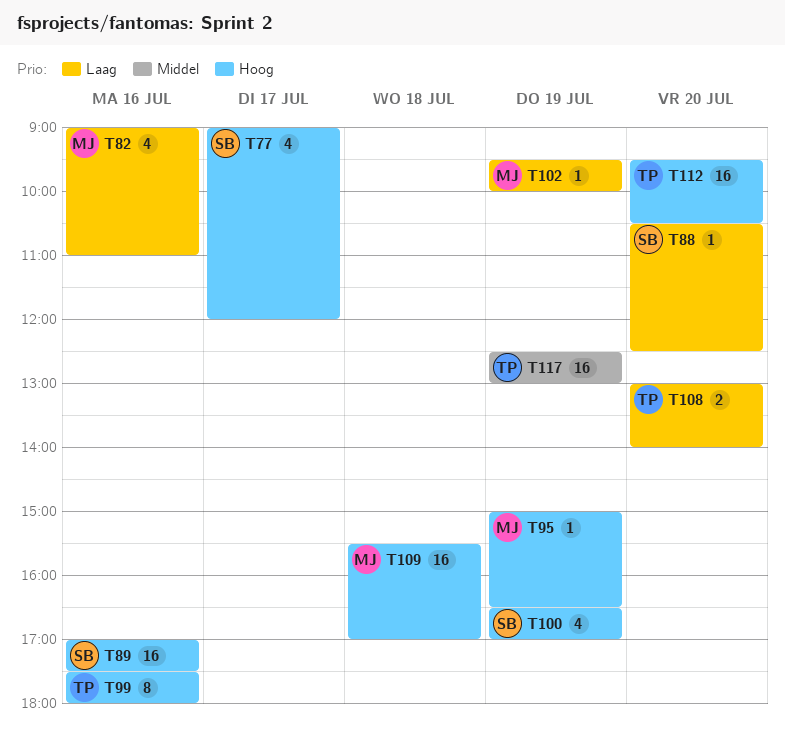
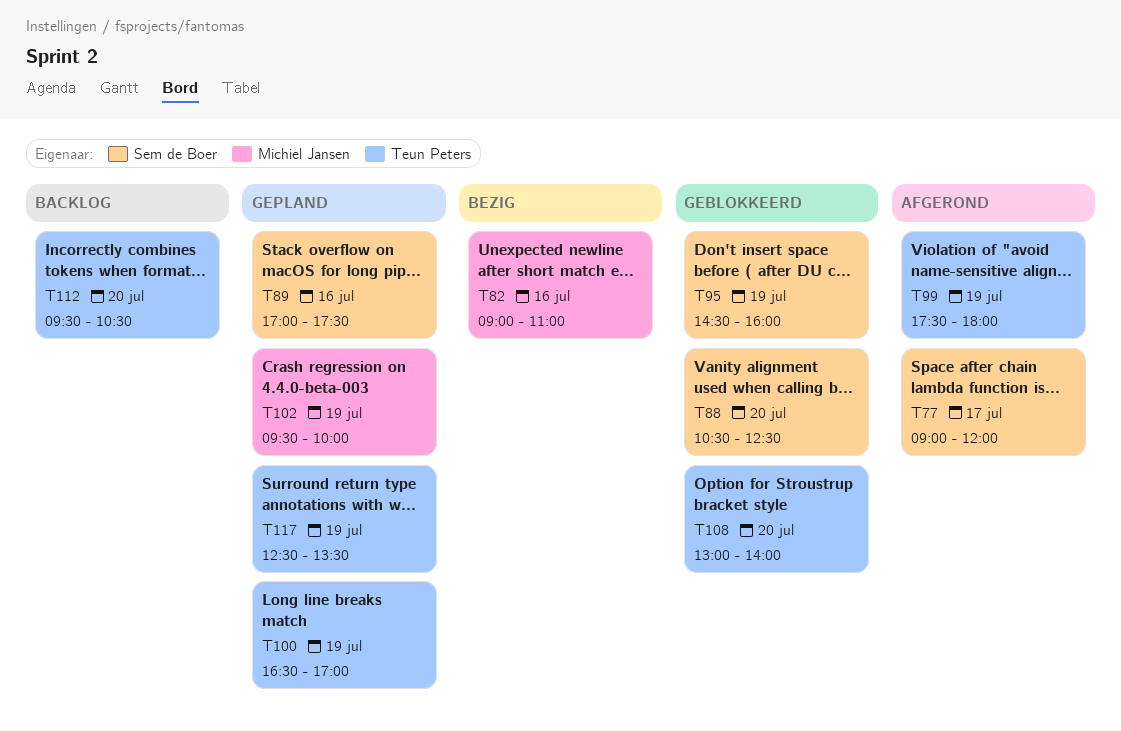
T95, owner: Michiel Jansen -> Sem de Boer
T95, begins: 15:00 -> 14:30
T95, ends: 16:30 -> 16:00
T99, day: Jul 16 -> Jul 19
T100, owner: Sem de Boer -> Teun Peters
T109: present -> none
T117, ends: 13:00 -> 13:30

